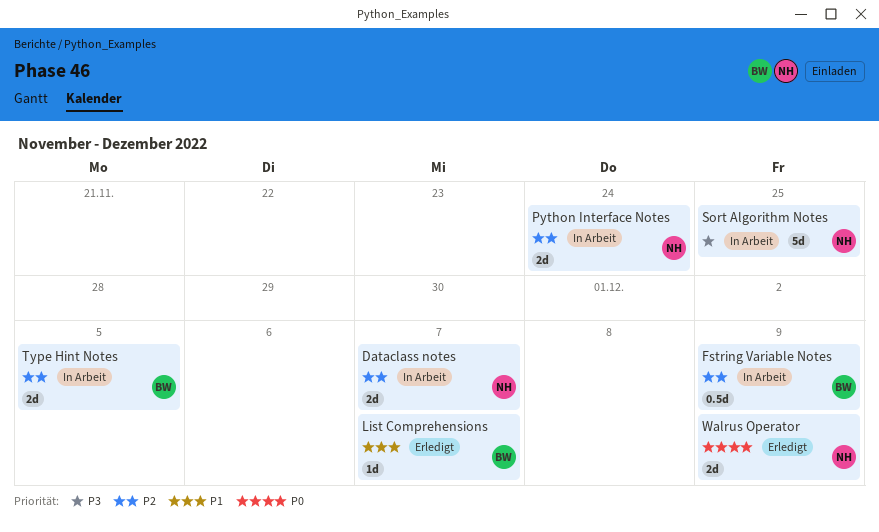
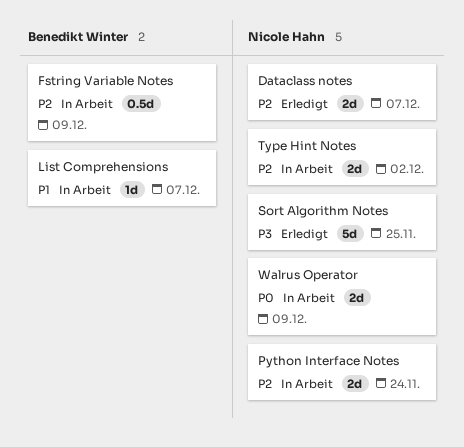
Dataclass notes, status: In Arbeit -> Erledigt
List Comprehensions, status: Erledigt -> In Arbeit
Sort Algorithm Notes, status: In Arbeit -> Erledigt
Type Hint Notes, owner: Benedikt Winter -> Nicole Hahn
Type Hint Notes, due: Dec 5 -> Dec 2
Walrus Operator, status: Erledigt -> In Arbeit

